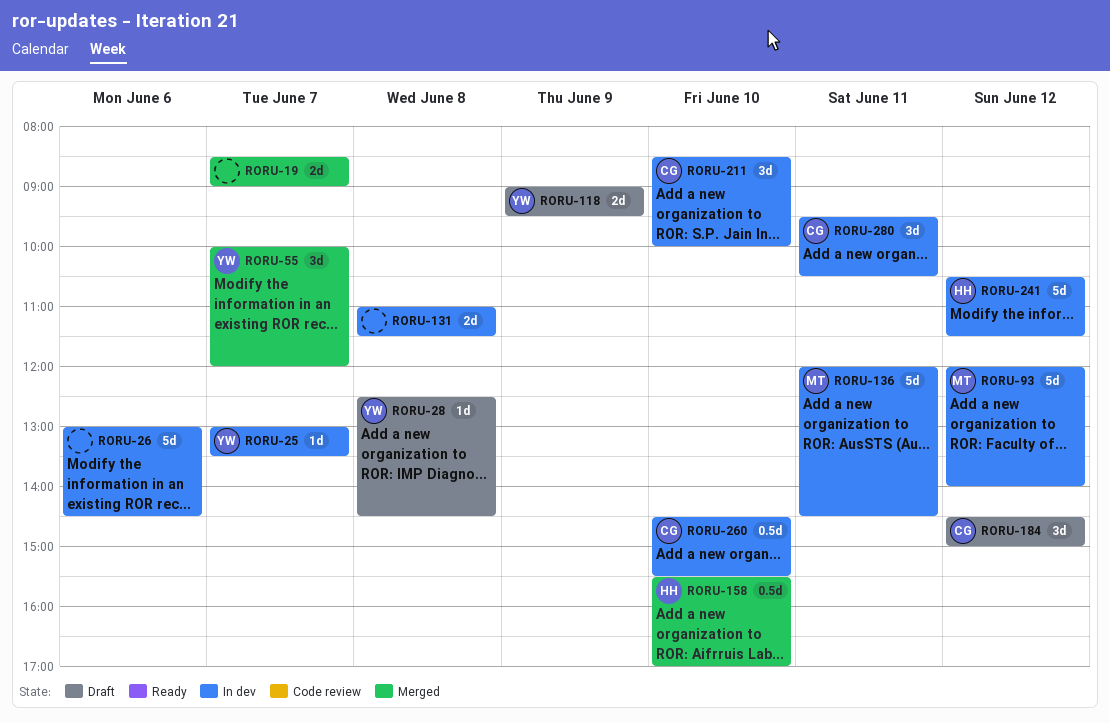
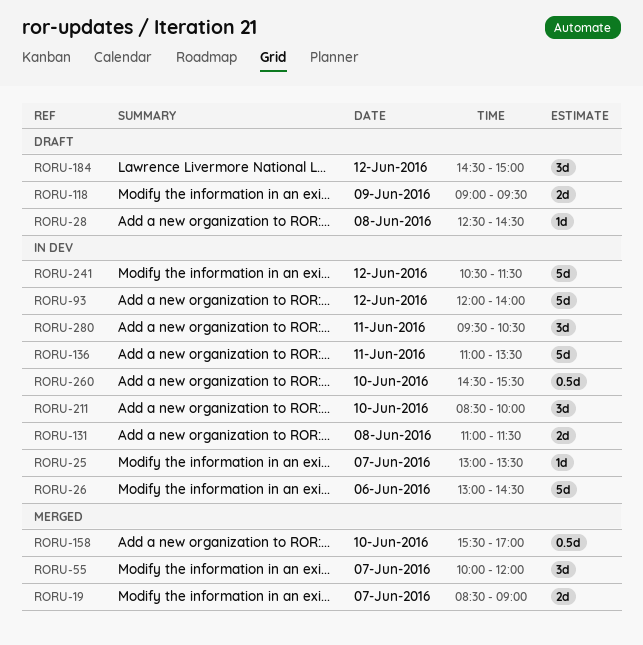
RORU-136, begins: 12:00 -> 11:00
RORU-136, ends: 14:30 -> 13:30

